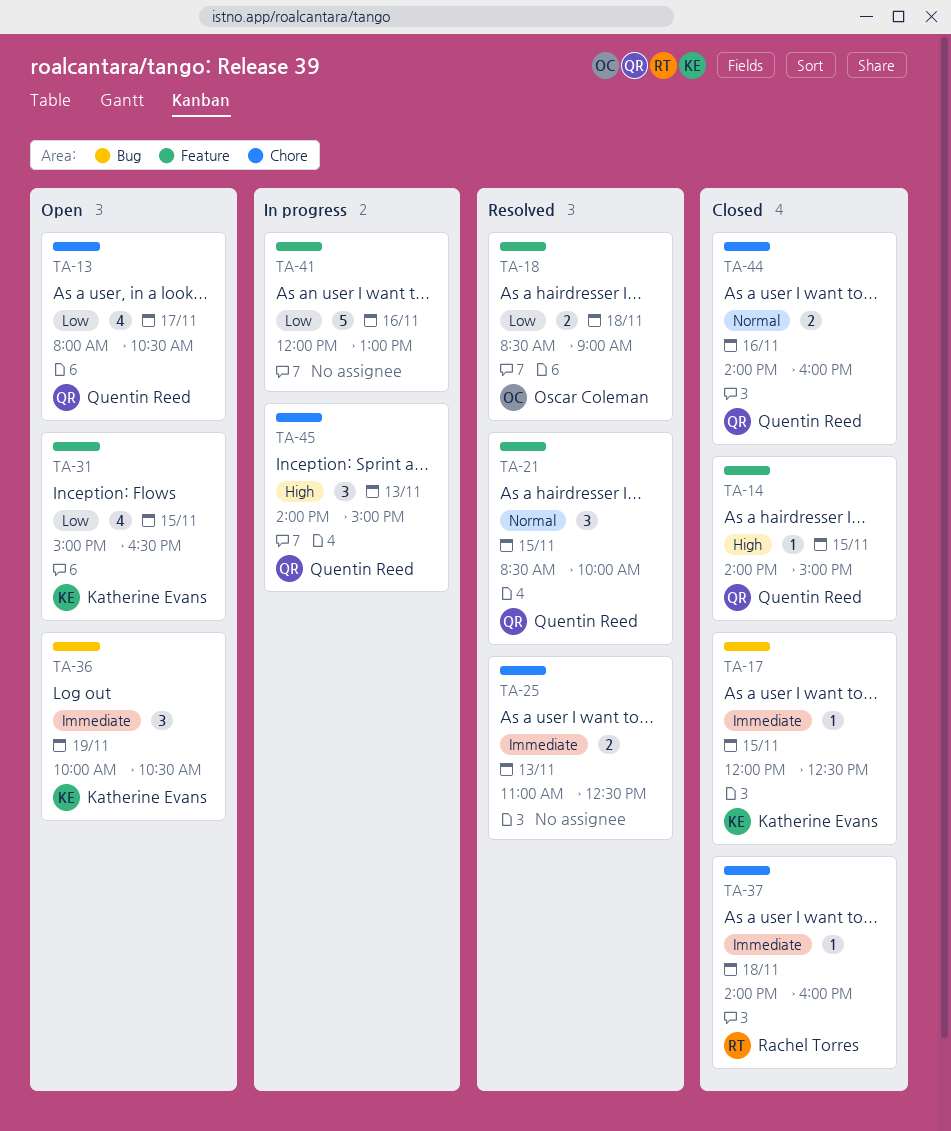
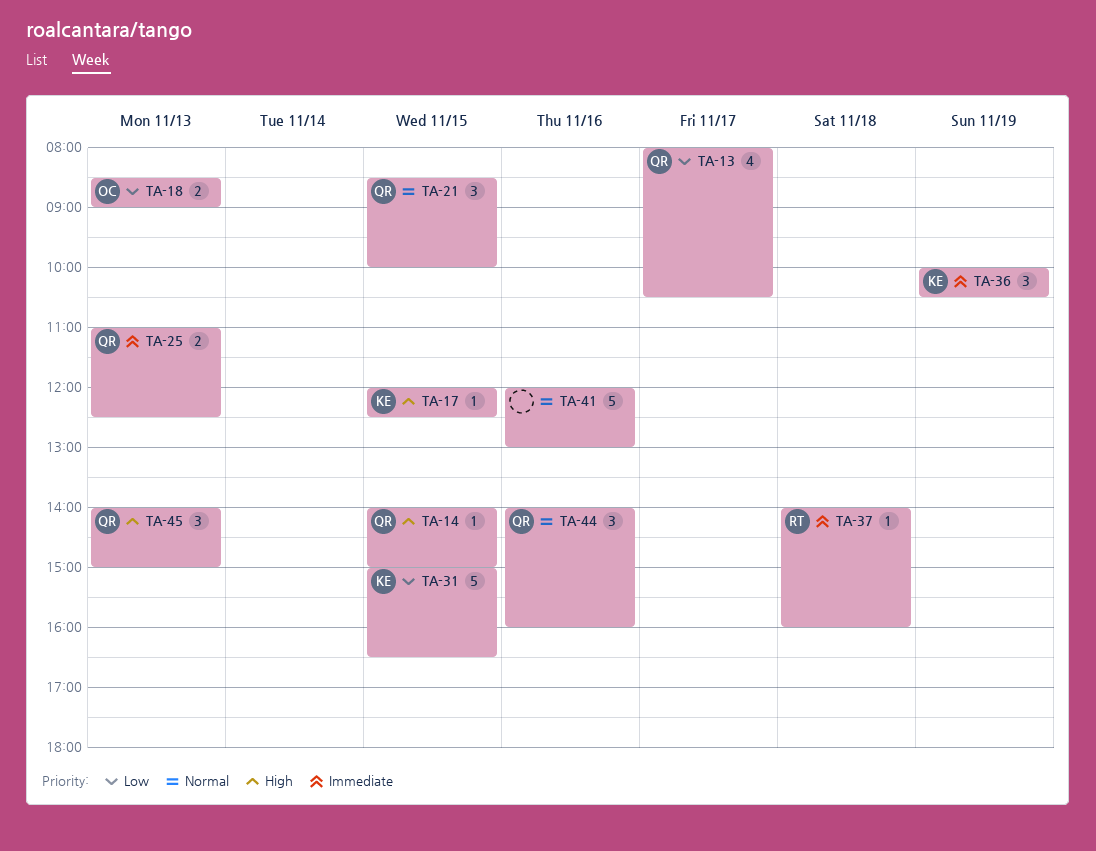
TA-17, priority: Immediate -> High
TA-18, day: Nov 18 -> Nov 13
TA-25, owner: none -> Quentin Reed
TA-31, estimate: 4 -> 5
TA-41, priority: Low -> Normal
TA-44, estimate: 2 -> 3

